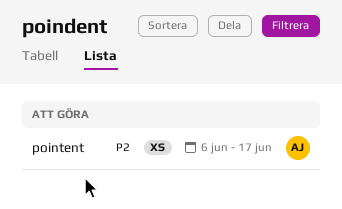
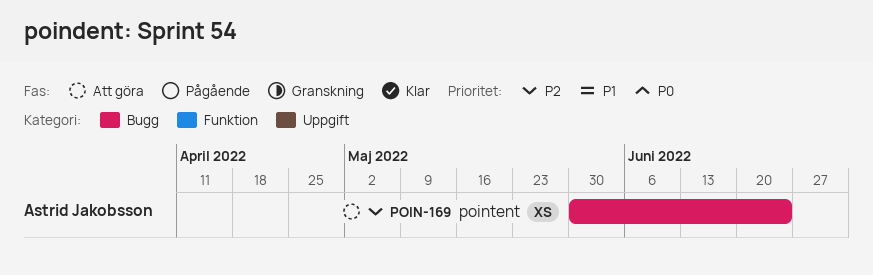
pointent, start: Jun 6 -> May 30
pointent, due: Jun 17 -> Jun 24

